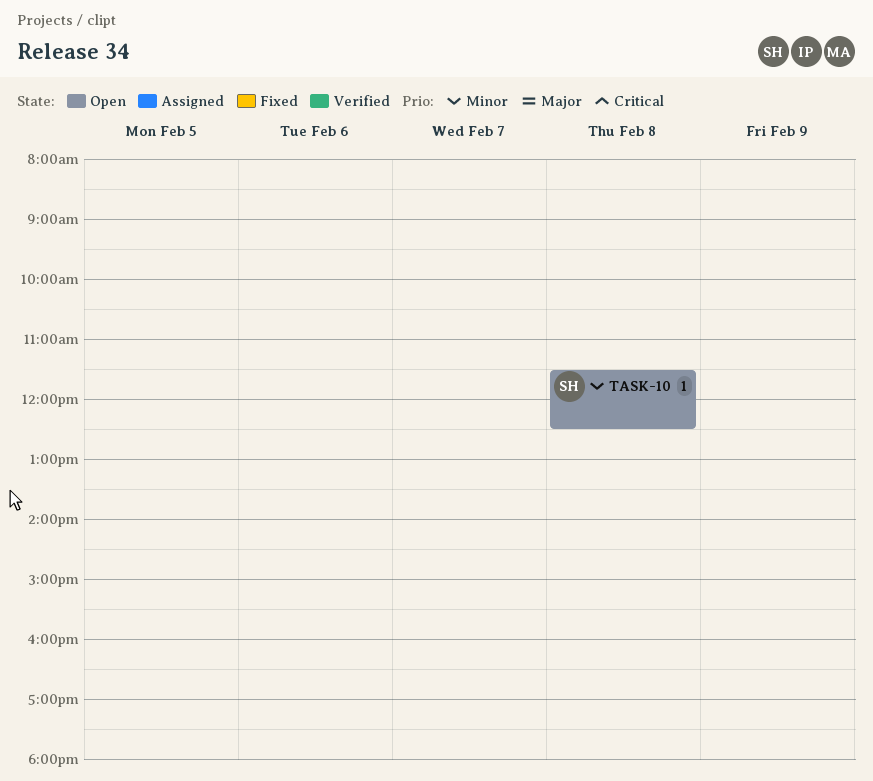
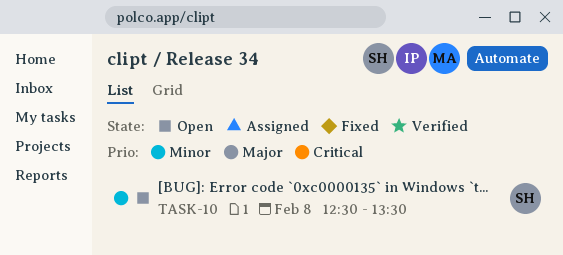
TASK-10, begins: 11:30 -> 12:30
TASK-10, ends: 12:30 -> 13:30

